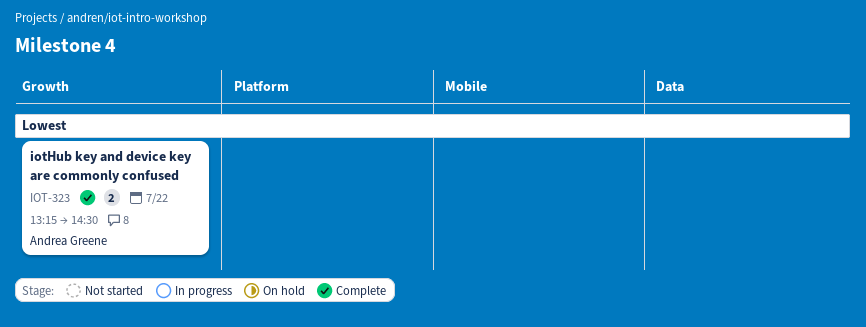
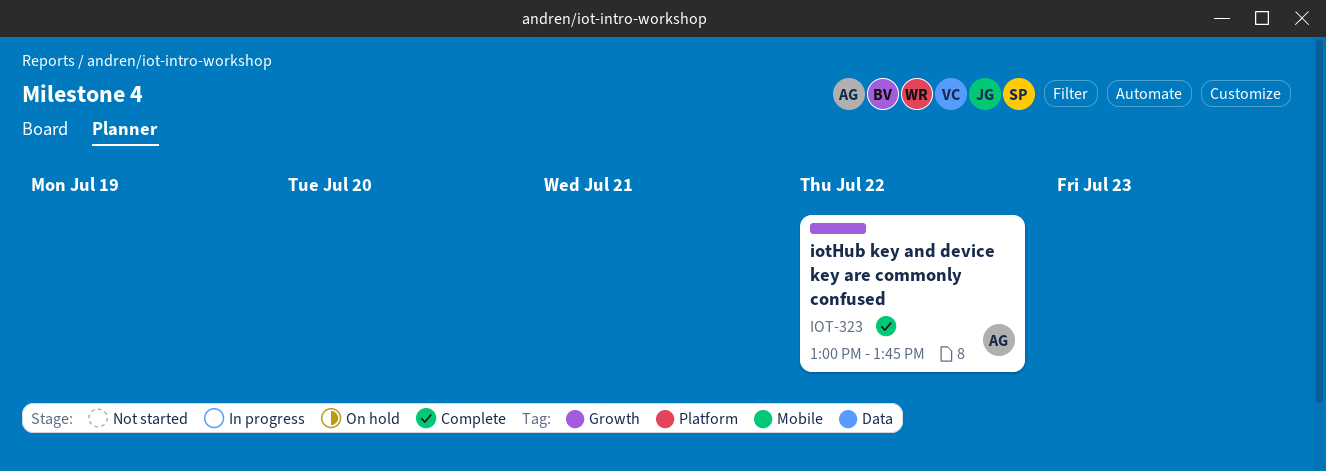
IOT-323, begins: 13:15 -> 13:00
IOT-323, ends: 14:30 -> 13:45

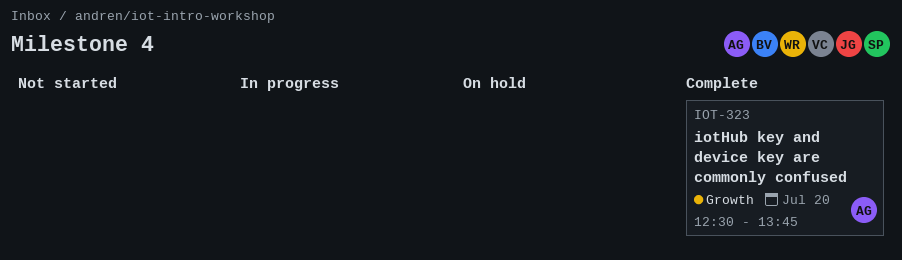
IOT-323, day: Jul 22 -> Jul 20
IOT-323, begins: 13:00 -> 12:30

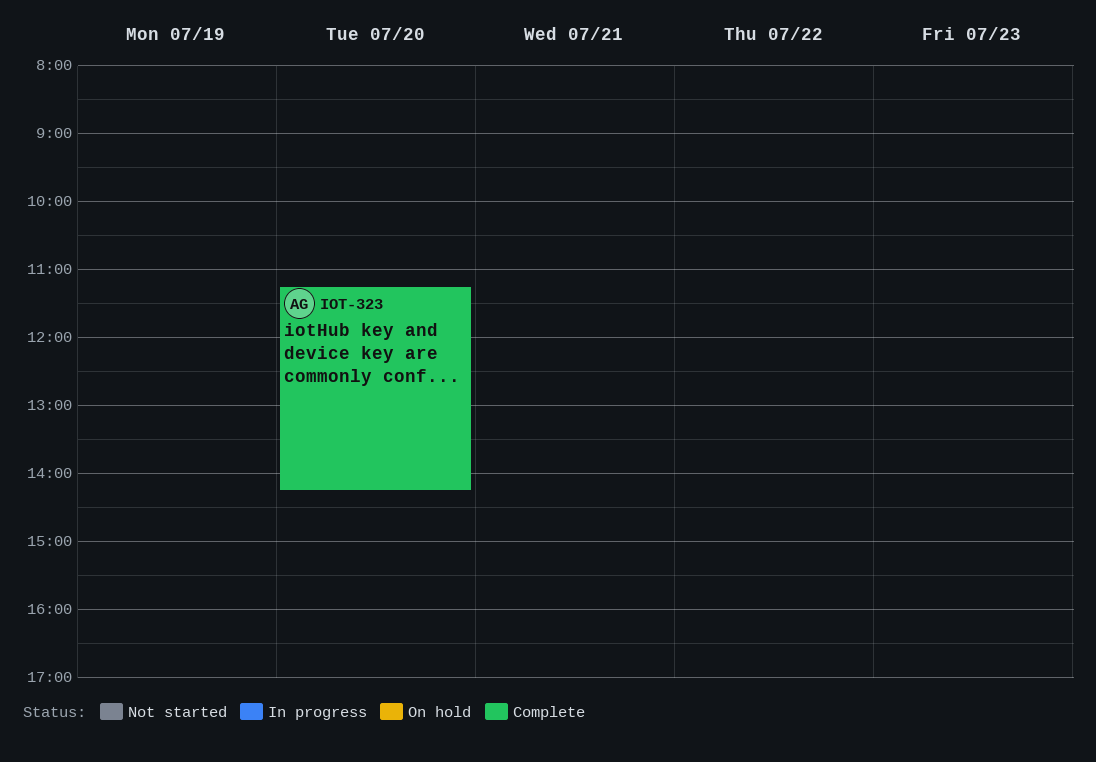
IOT-323, begins: 12:30 -> 11:15
IOT-323, ends: 13:45 -> 14:15

